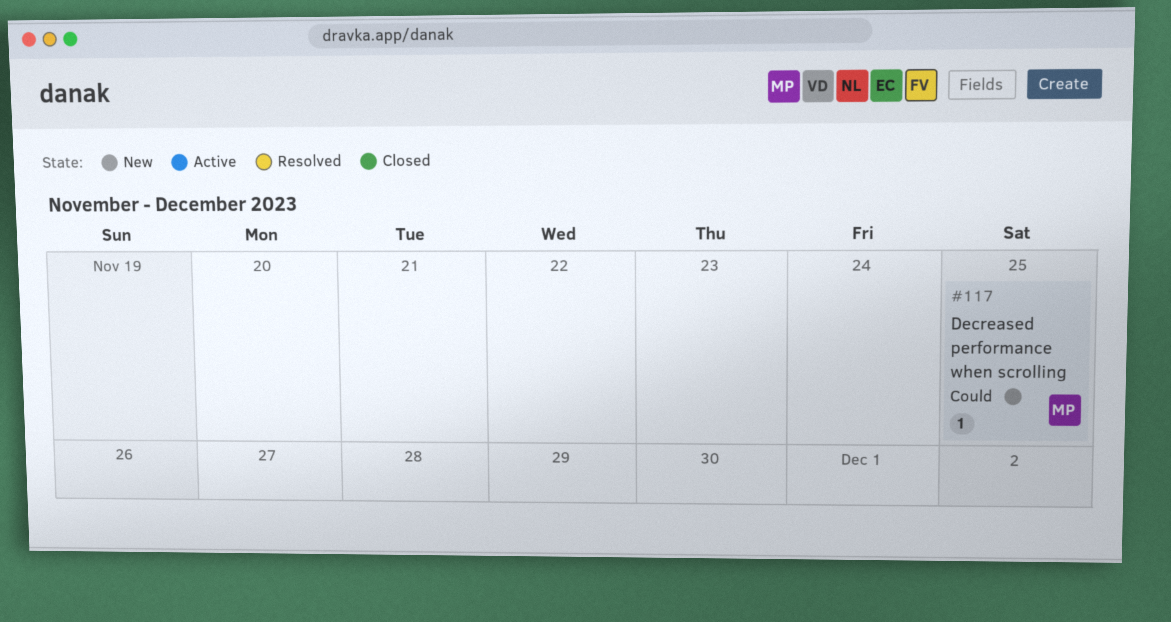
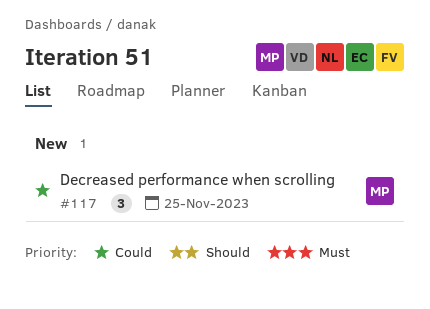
#117, estimate: 1 -> 3

